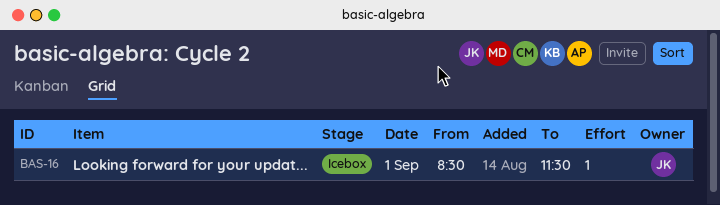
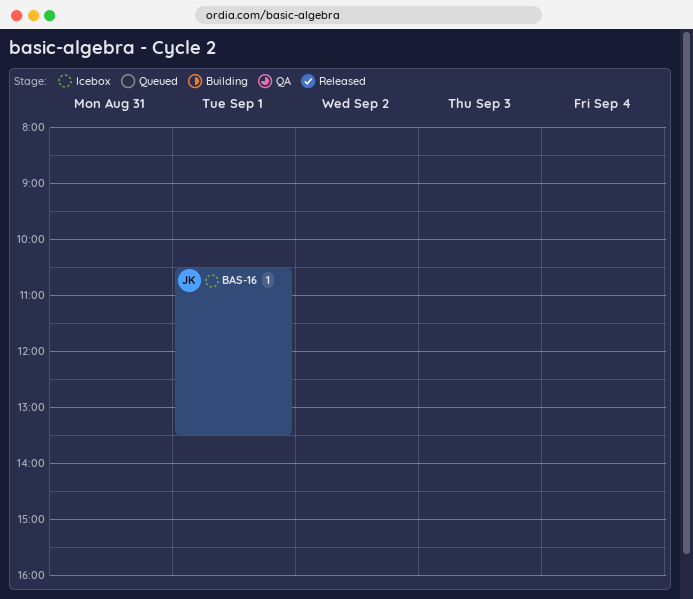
BAS-16, begins: 08:30 -> 10:30
BAS-16, ends: 11:30 -> 13:30

